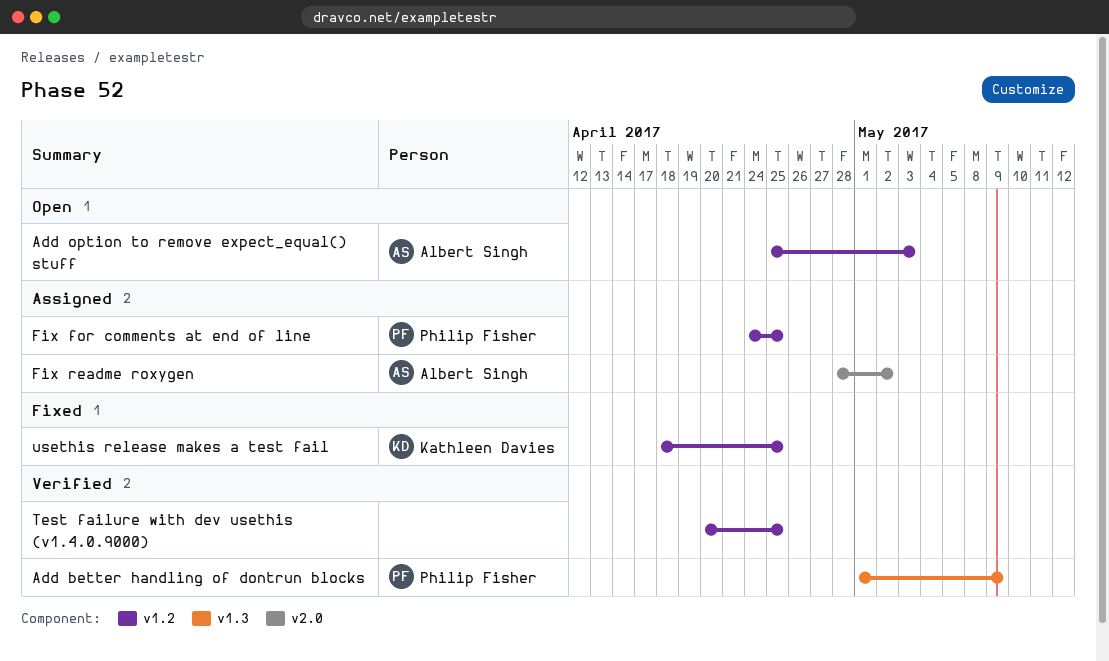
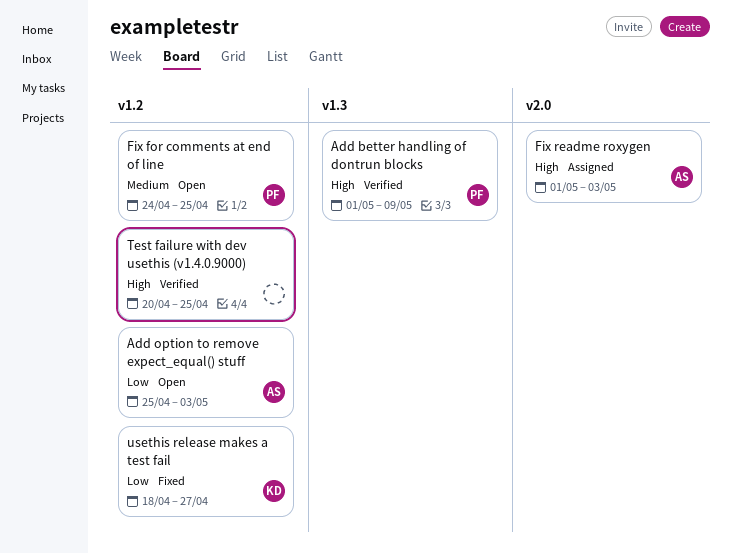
Fix for comments at end of line, status: Assigned -> Open
Fix readme roxygen, start: Apr 28 -> May 1
Fix readme roxygen, due: May 2 -> May 3
usethis release makes a test fail, due: Apr 25 -> Apr 27

